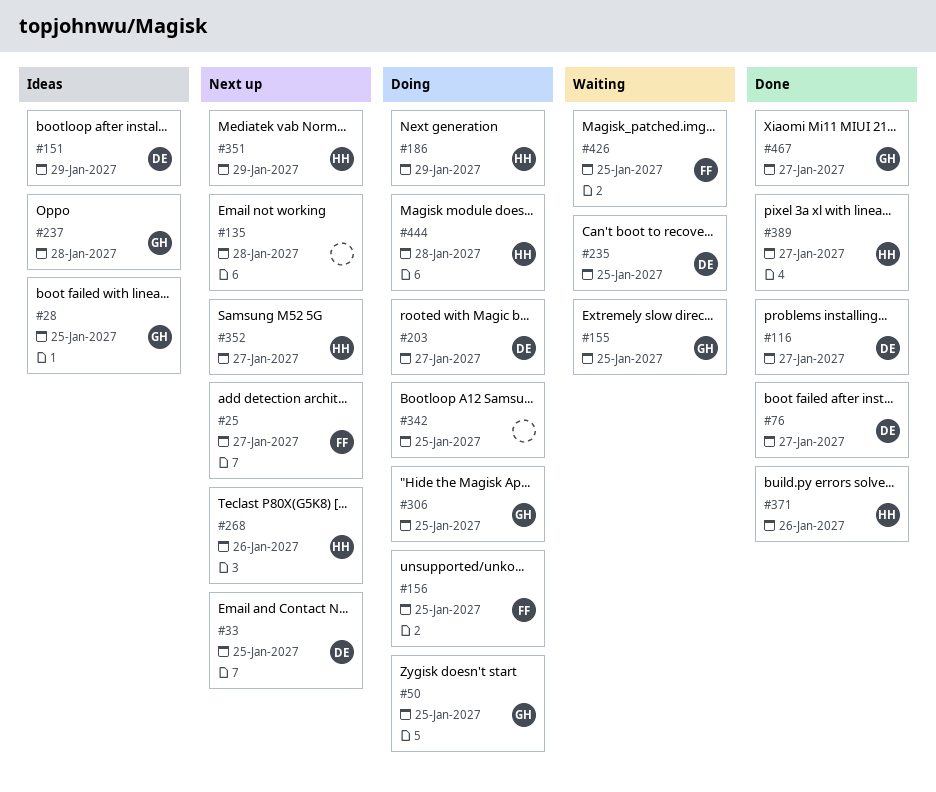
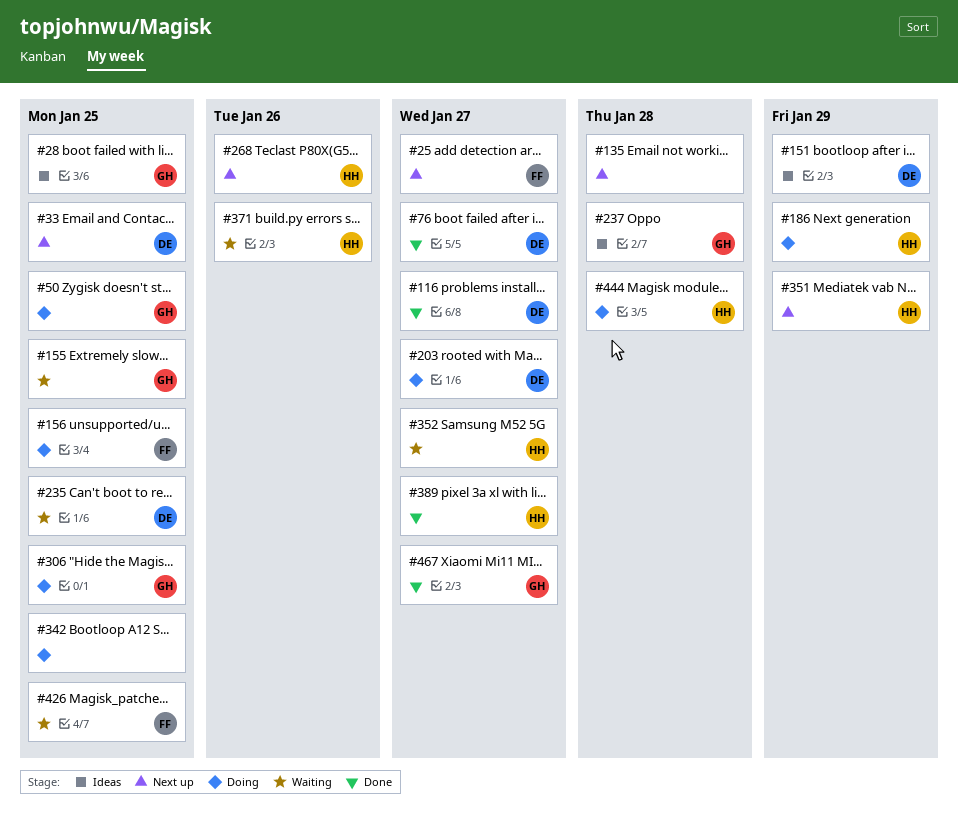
#352, status: Next up -> Waiting
#371, status: Done -> Waiting

